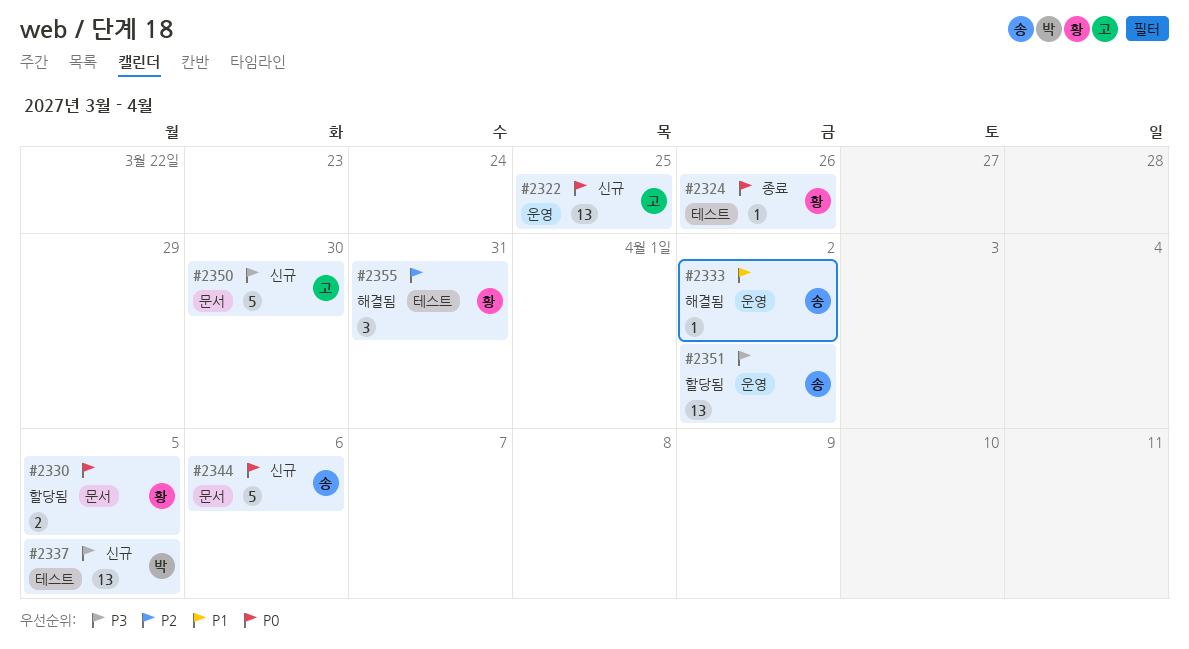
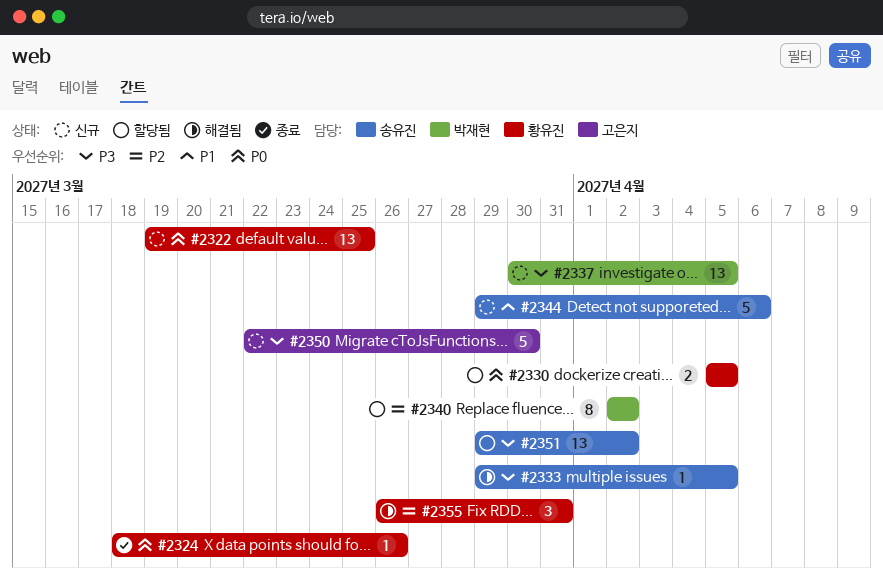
#2322, owner: 고은지 -> 황유진
#2333, priority: P1 -> P3
#2333, due: Apr 2 -> Apr 5
#2340: none -> present
#2344, priority: P0 -> P1

